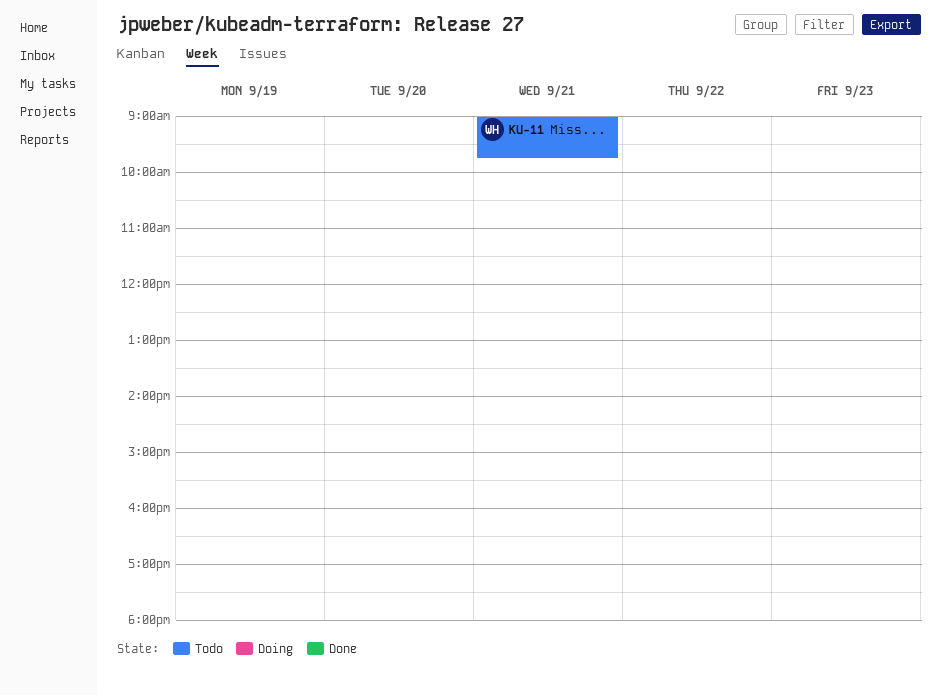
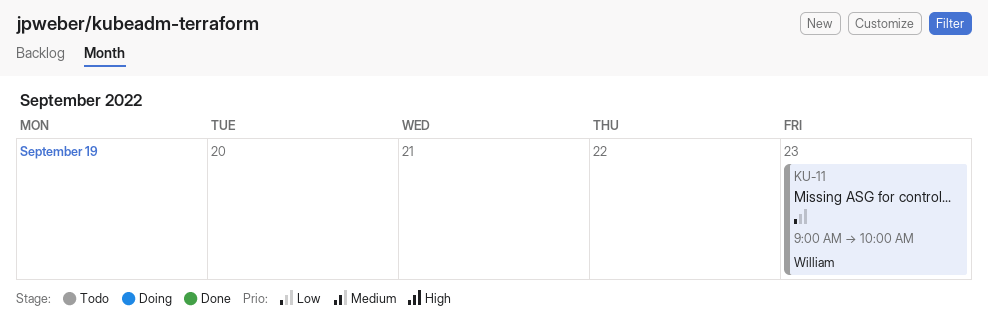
KU-11, day: Sep 21 -> Sep 23
KU-11, ends: 09:45 -> 10:00

